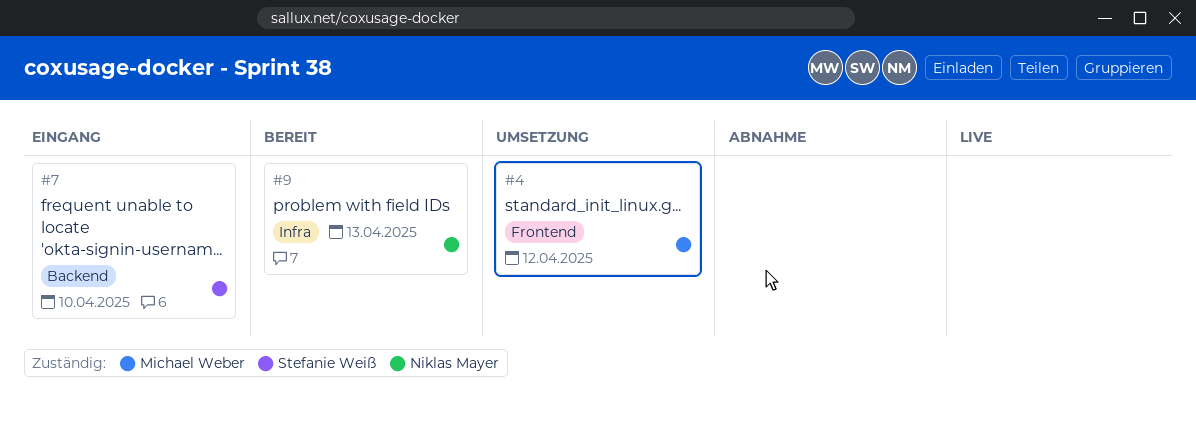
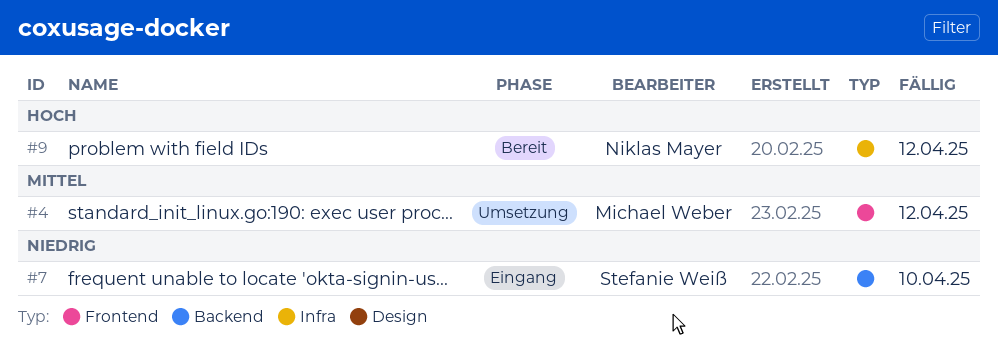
#9, due: Apr 13 -> Apr 12

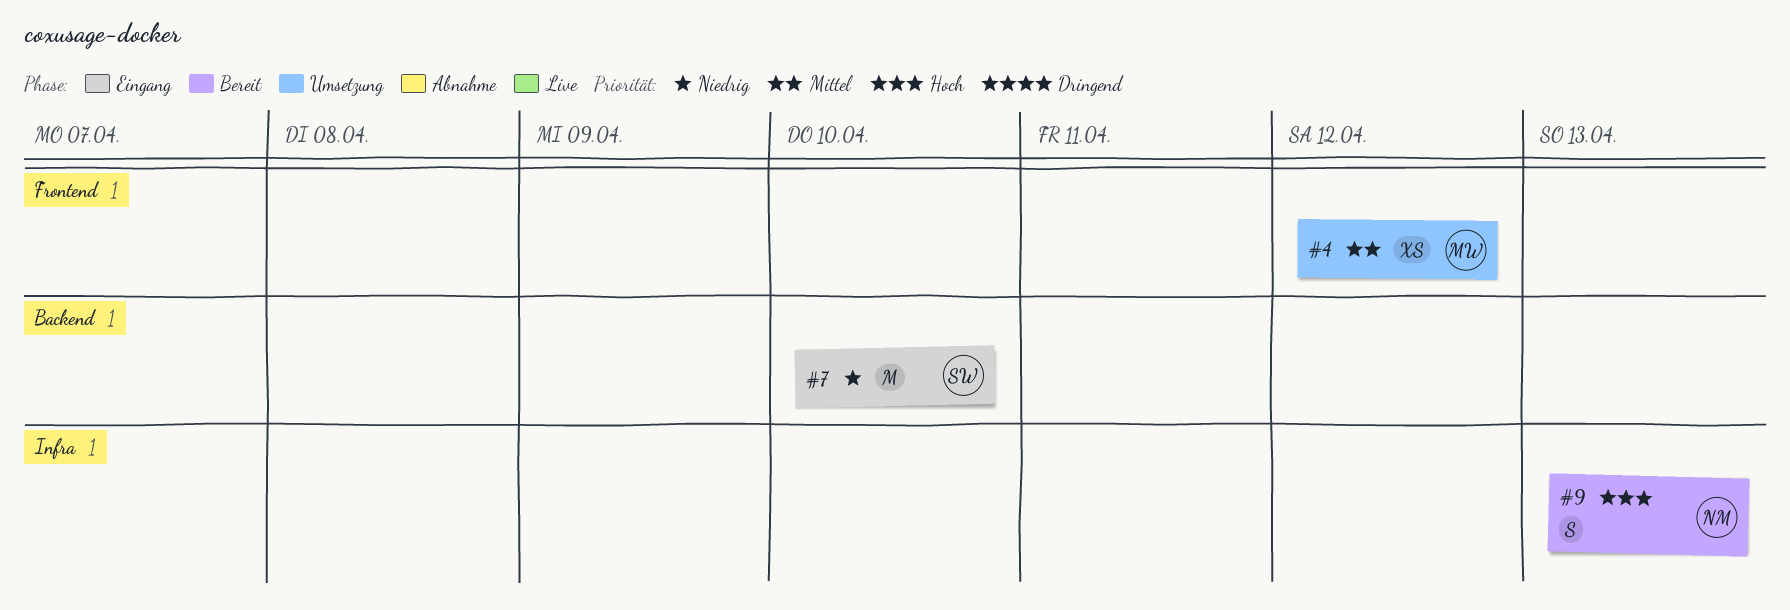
#9, due: Apr 12 -> Apr 13

